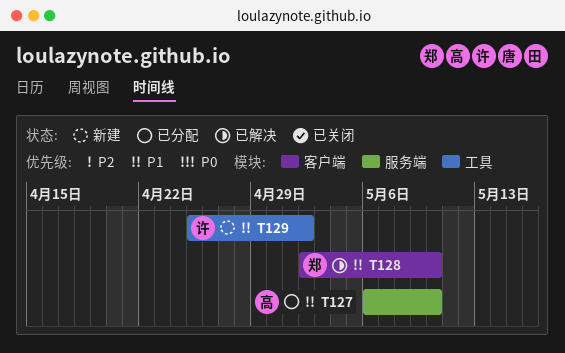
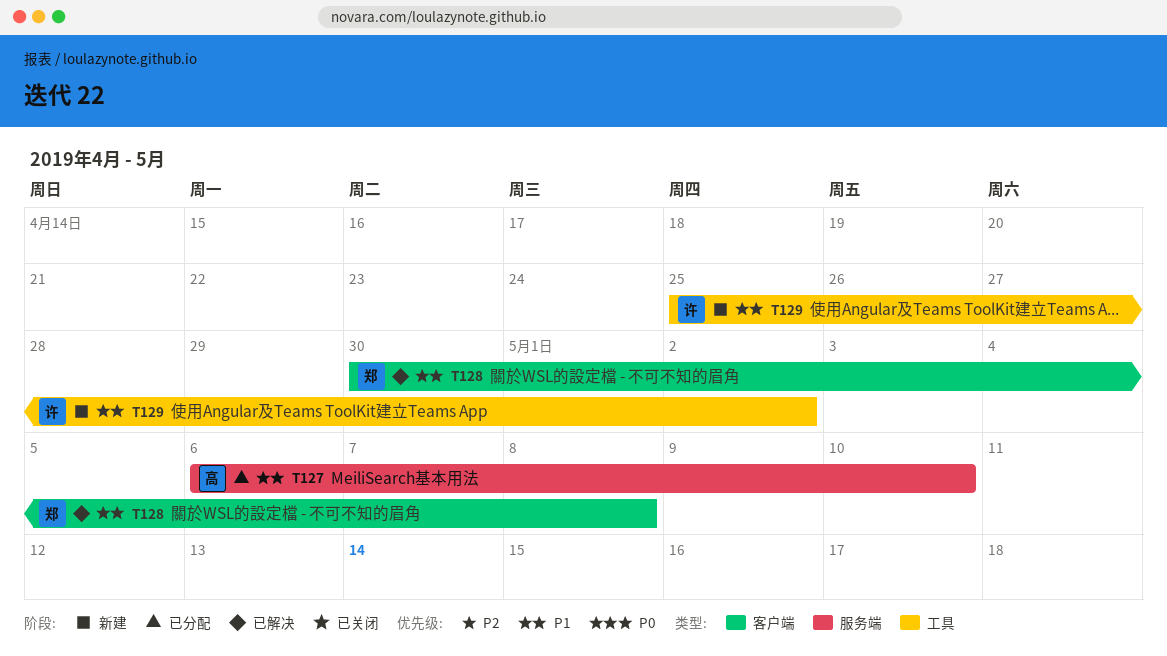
T128, start: May 2 -> Apr 30
T128, due: May 10 -> May 8

